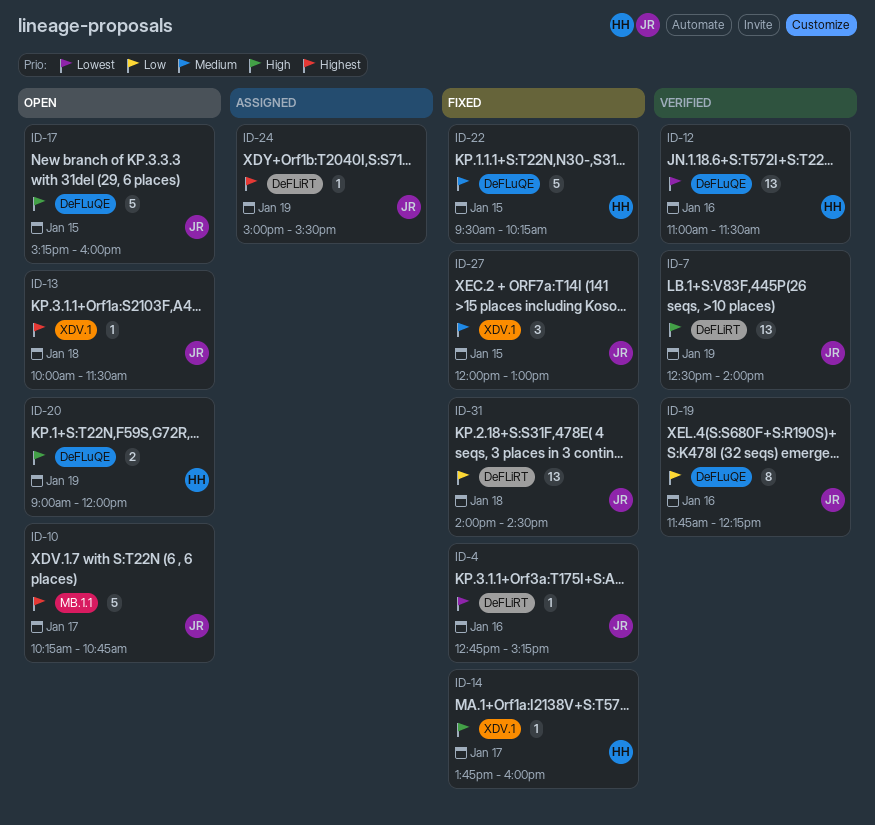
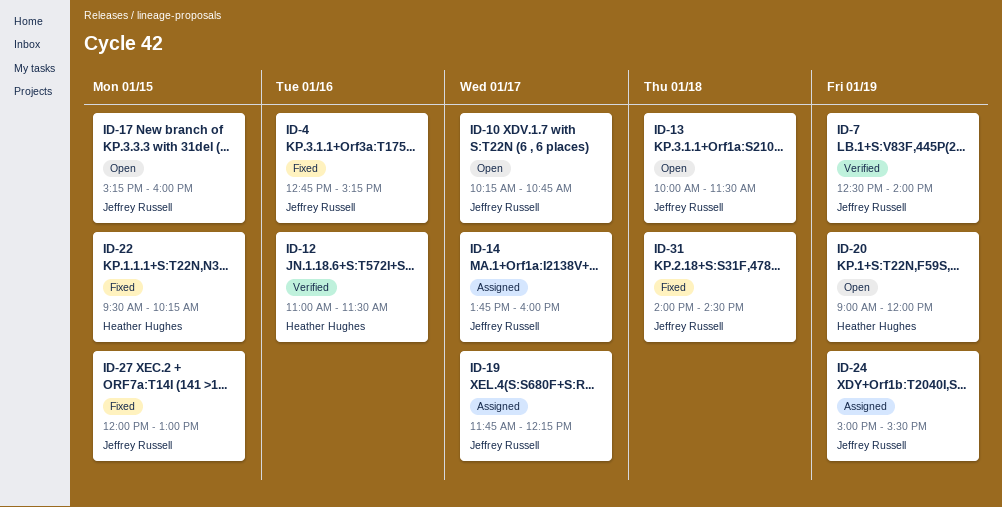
ID-14, status: Fixed -> Assigned
ID-14, owner: Heather Hughes -> Jeffrey Russell
ID-19, status: Verified -> Assigned
ID-19, day: Jan 16 -> Jan 17

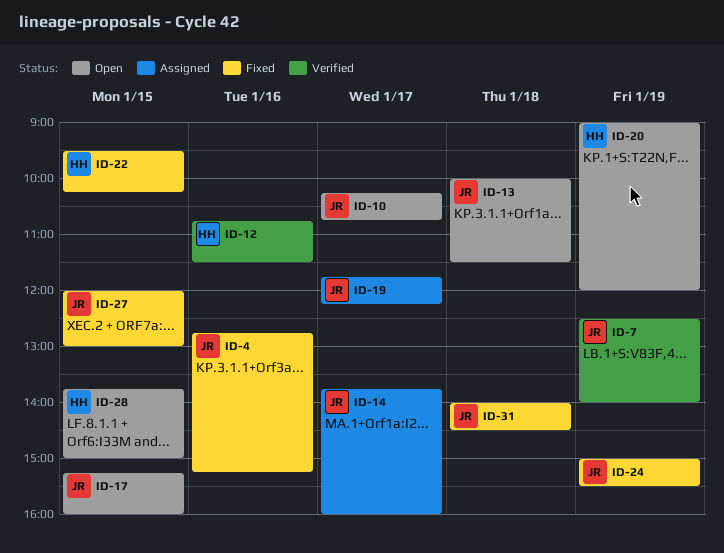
ID-12, begins: 11:00 -> 10:45
ID-24, status: Assigned -> Fixed
ID-28: none -> present

